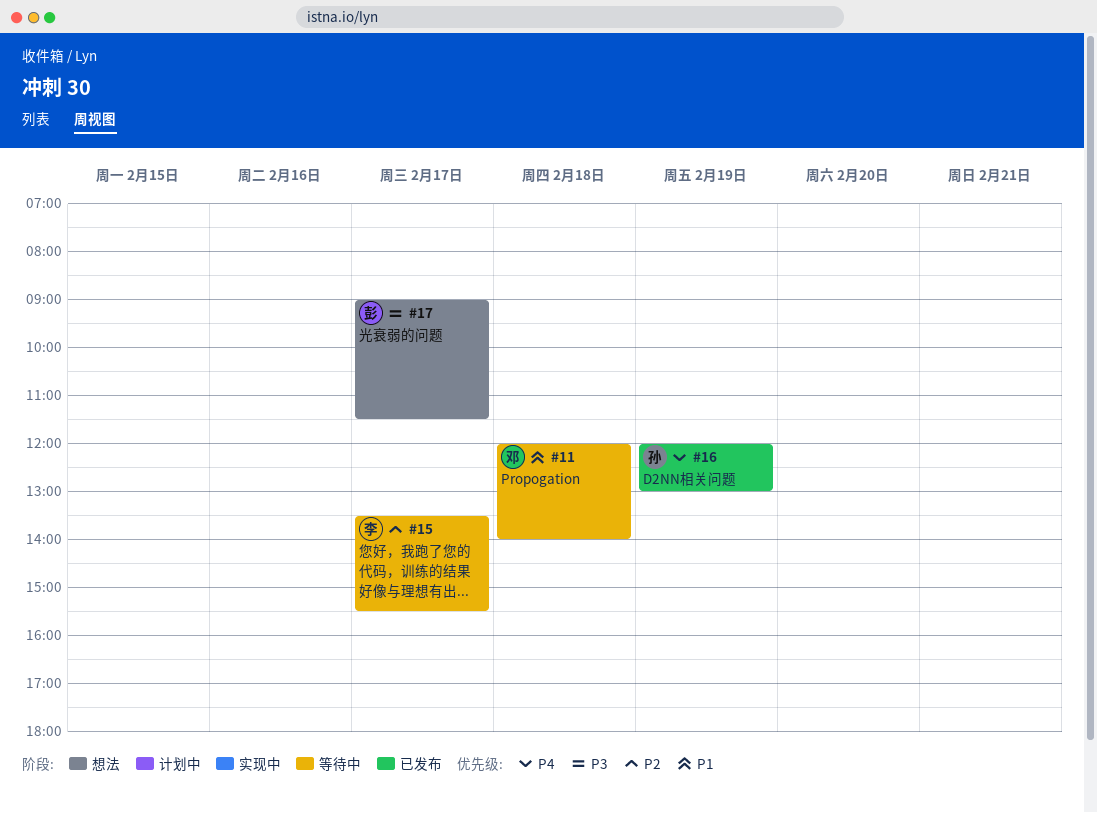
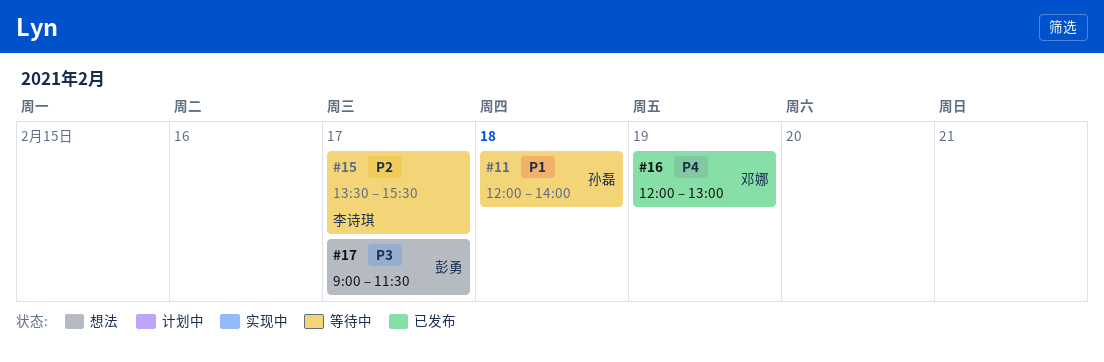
#11, owner: 邓娜 -> 孙磊
#16, owner: 孙磊 -> 邓娜

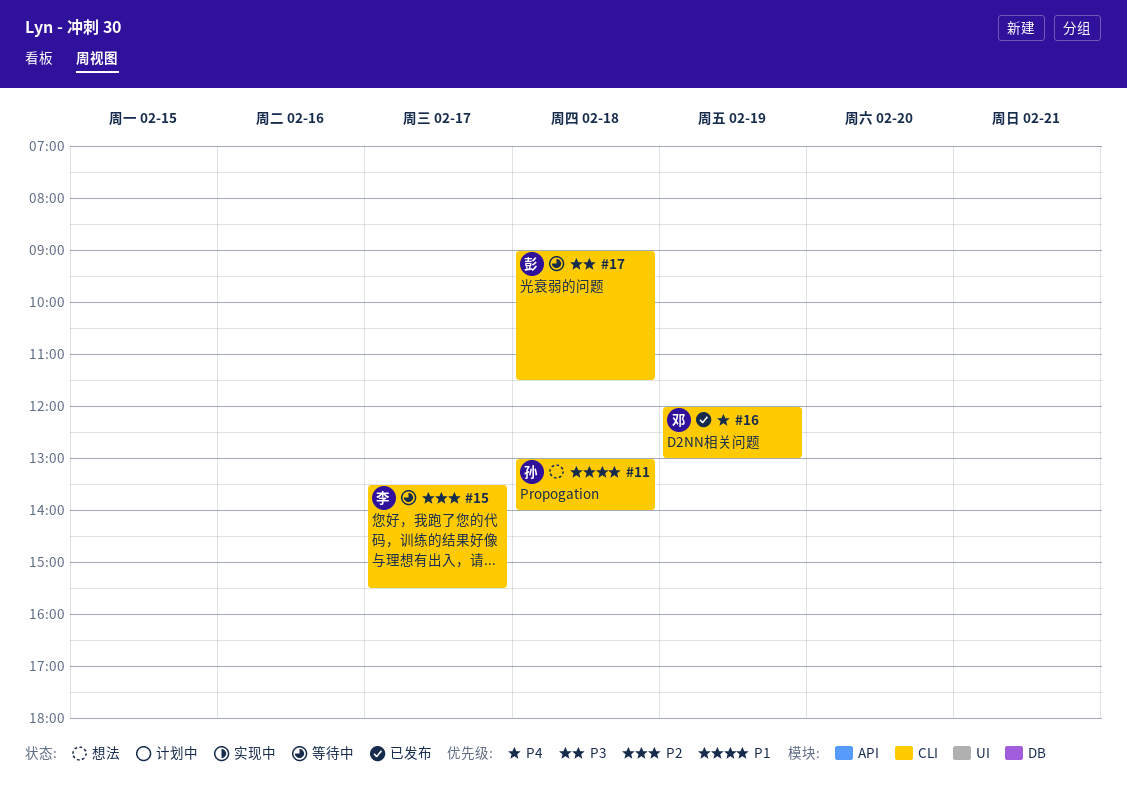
#11, status: 等待中 -> 想法
#11, begins: 12:00 -> 13:00
#17, status: 想法 -> 等待中
#17, day: Feb 17 -> Feb 18

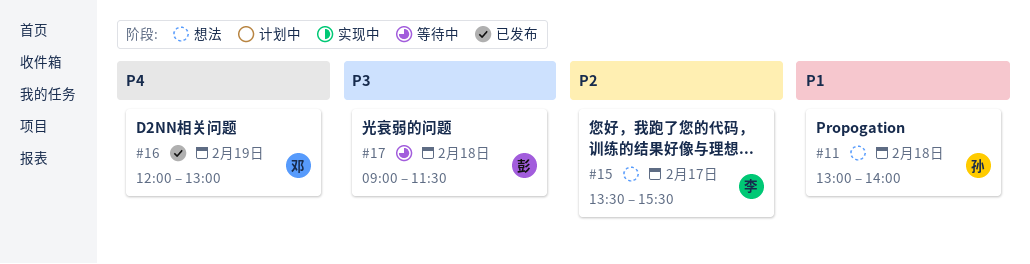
#15, status: 等待中 -> 想法

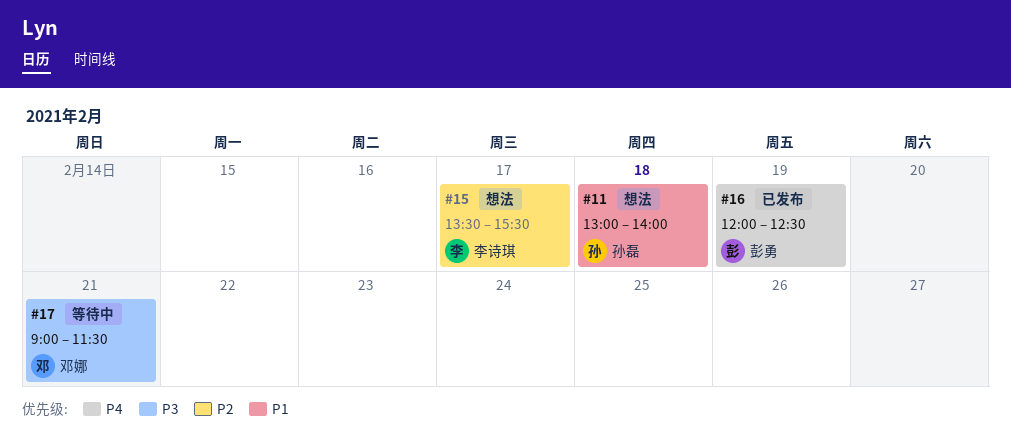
#16, owner: 邓娜 -> 彭勇
#16, ends: 13:00 -> 12:30
#17, owner: 彭勇 -> 邓娜
#17, day: Feb 18 -> Feb 21

